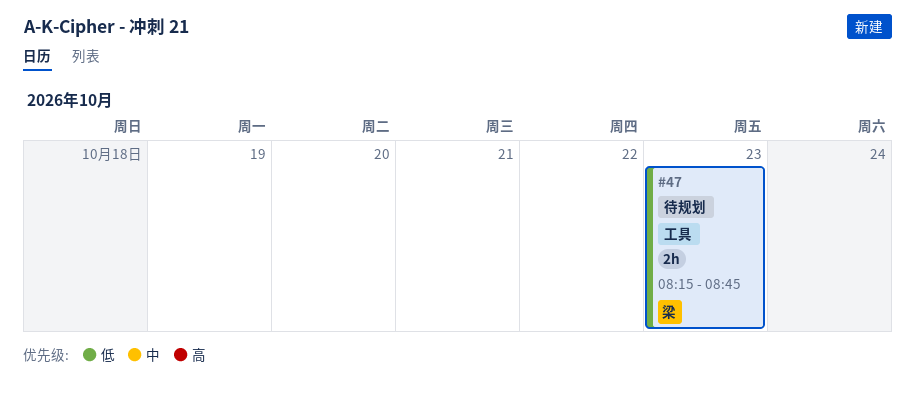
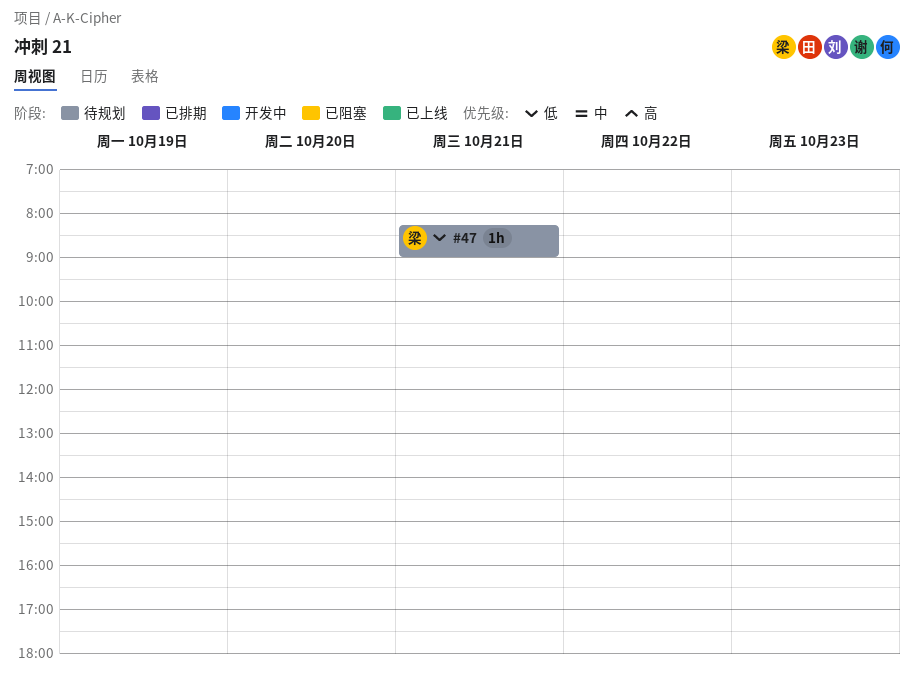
#47, estimate: 2h -> 1h
#47, day: Oct 23 -> Oct 21
#47, ends: 08:45 -> 09:00

